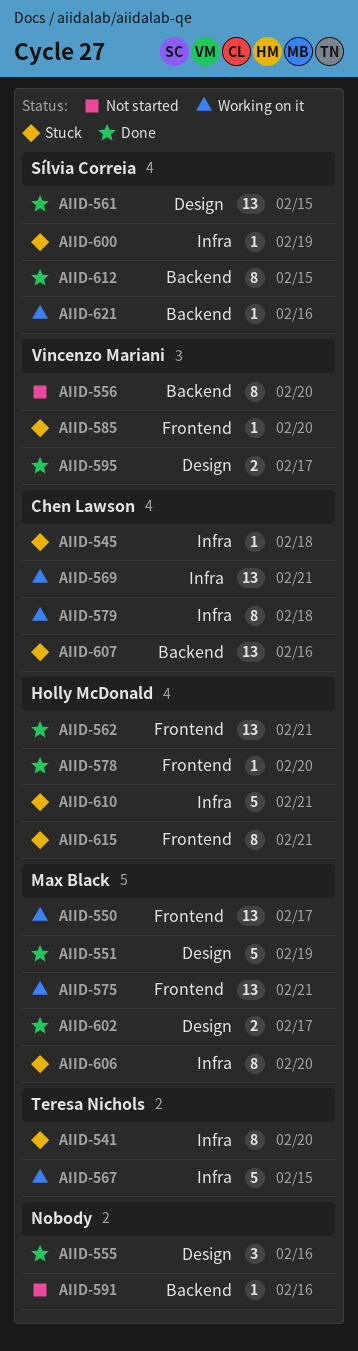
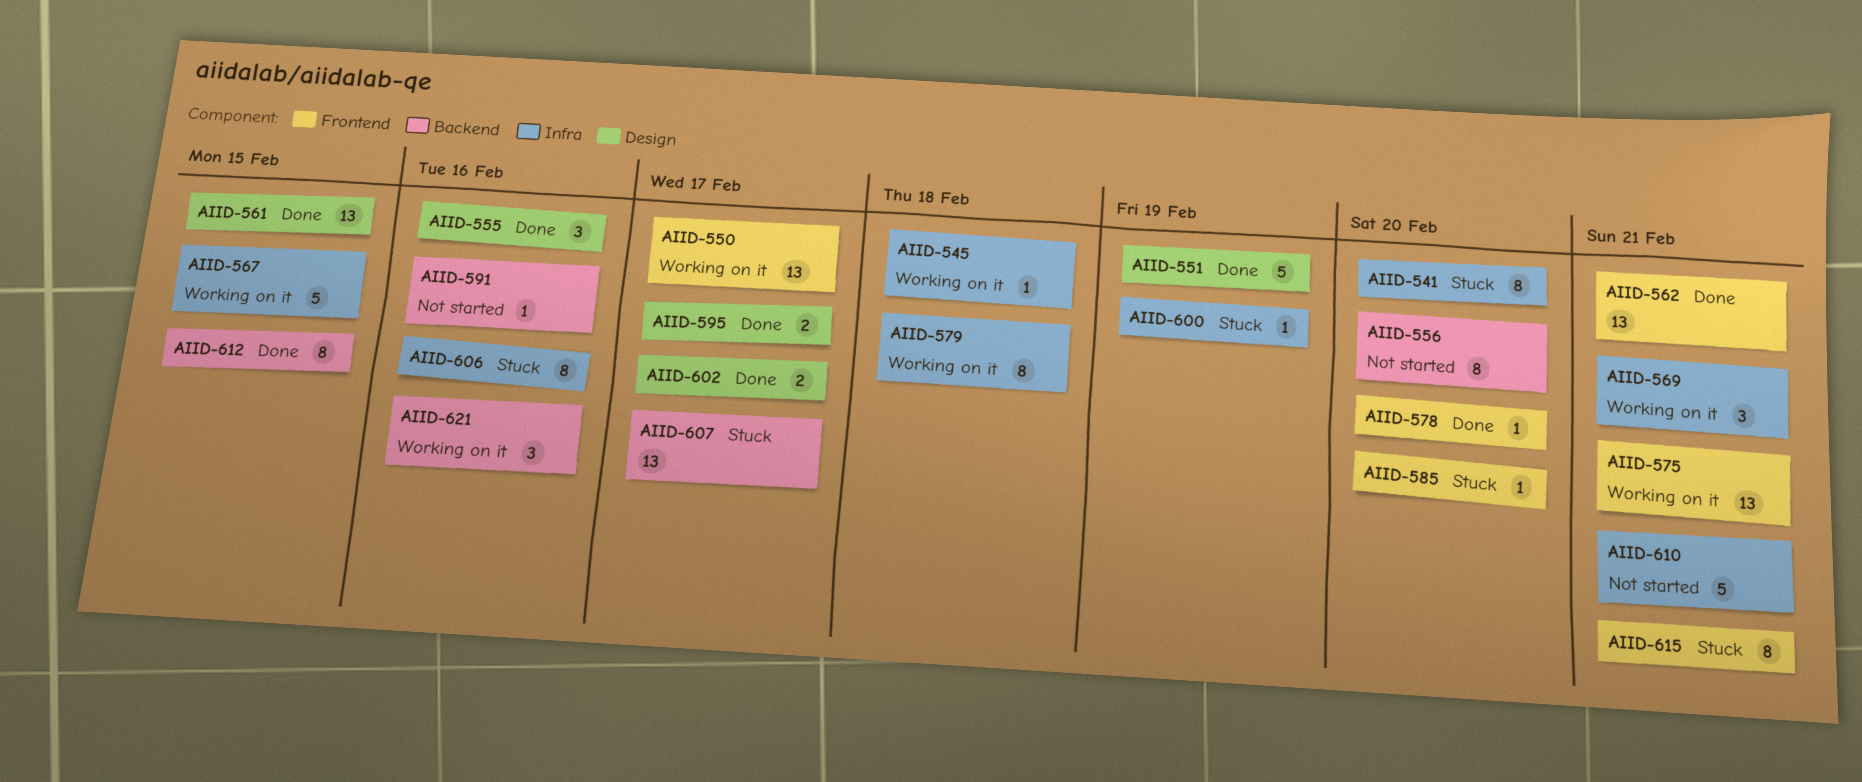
AIID-545, status: Stuck -> Working on it
AIID-569, estimate: 13 -> 3
AIID-606, due: Feb 20 -> Feb 16
AIID-607, due: Feb 16 -> Feb 17
AIID-610, status: Stuck -> Not started
AIID-621, estimate: 1 -> 3

